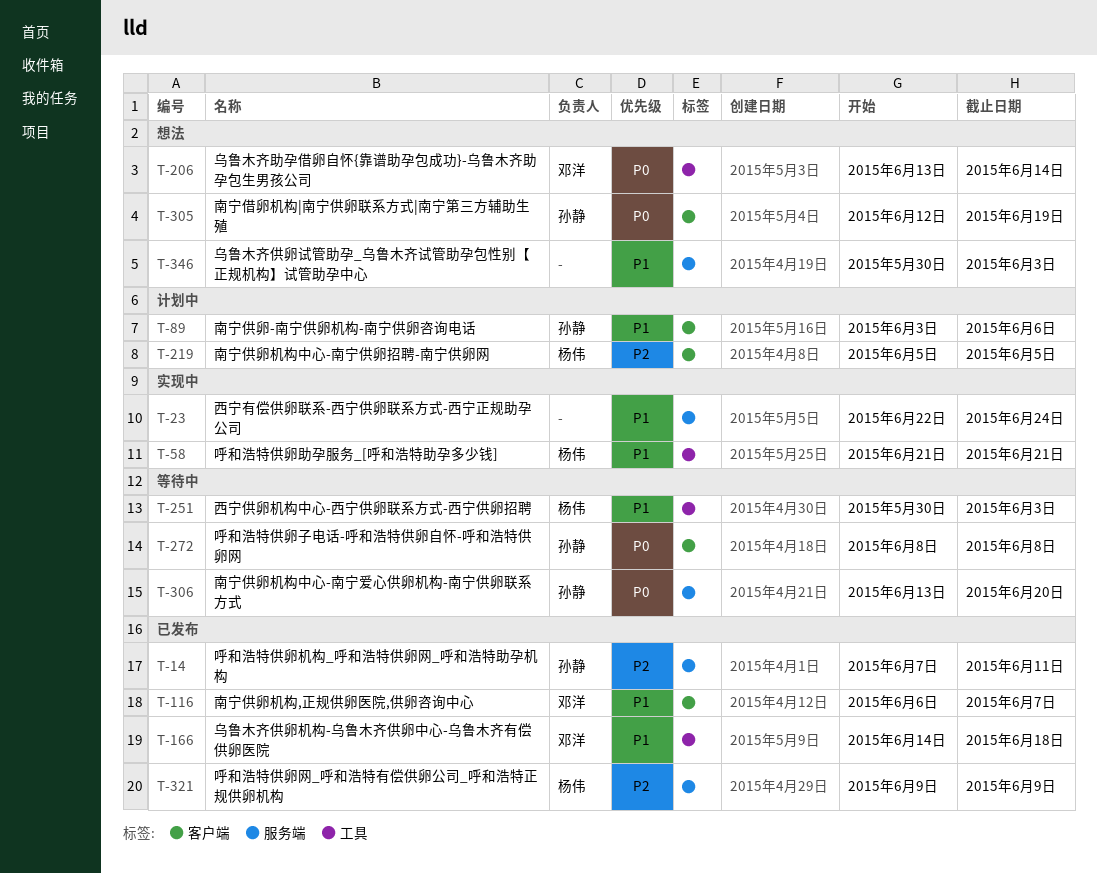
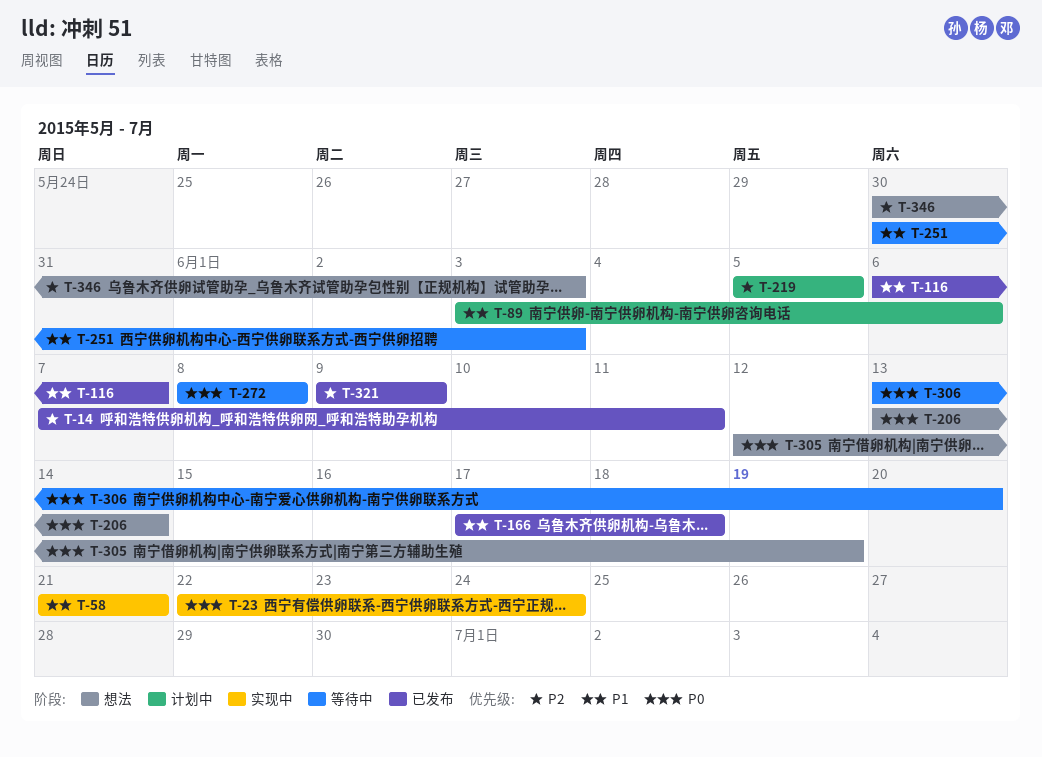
T-23, priority: P1 -> P0
T-166, start: Jun 14 -> Jun 17
T-346, priority: P1 -> P2

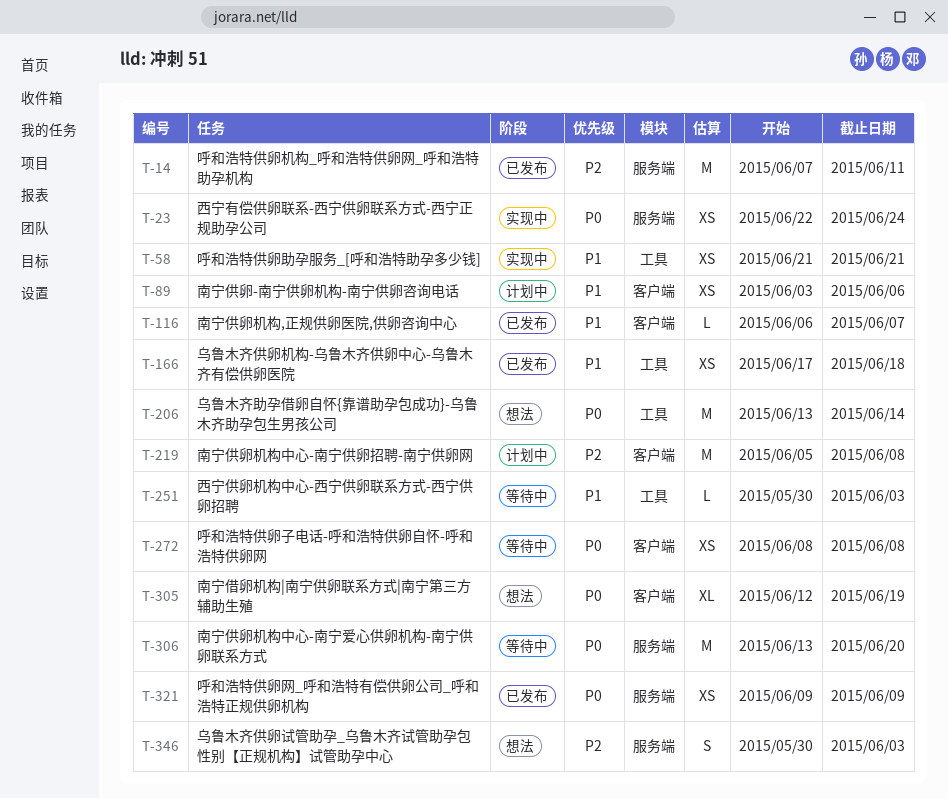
T-219, due: Jun 5 -> Jun 8
T-321, priority: P2 -> P0

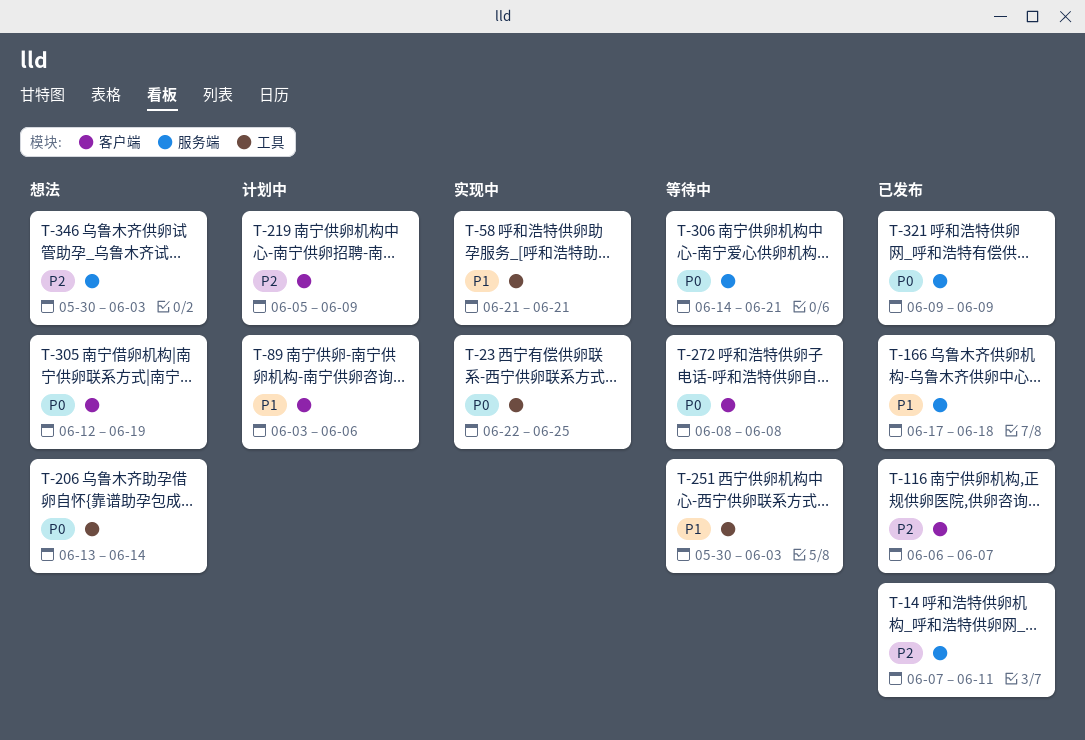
T-23, label: 服务端 -> 工具
T-23, due: Jun 24 -> Jun 25
T-116, priority: P1 -> P2
T-166, label: 工具 -> 服务端
T-219, due: Jun 8 -> Jun 9
T-306, start: Jun 13 -> Jun 14
T-306, due: Jun 20 -> Jun 21

